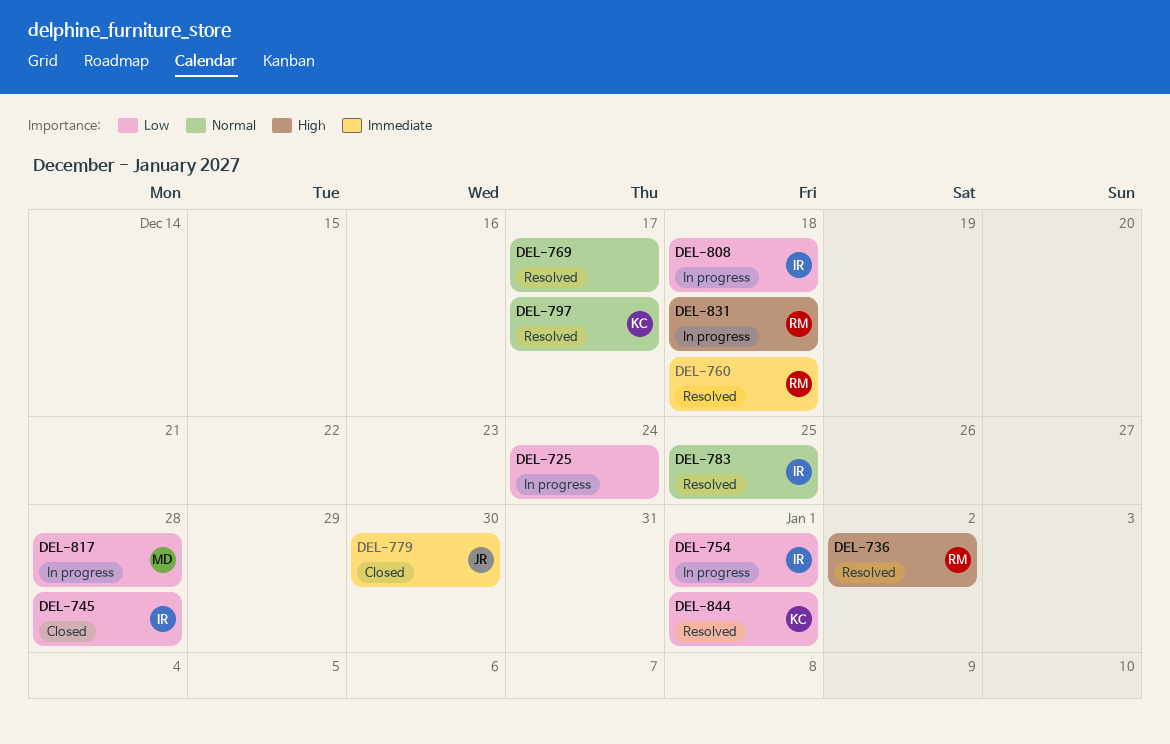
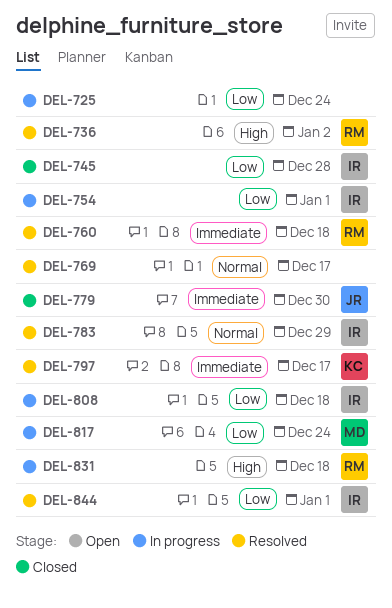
DEL-783, due: Dec 25 -> Dec 29
DEL-797, priority: Normal -> Immediate
DEL-817, due: Dec 28 -> Dec 24
DEL-844, owner: KC -> IR

